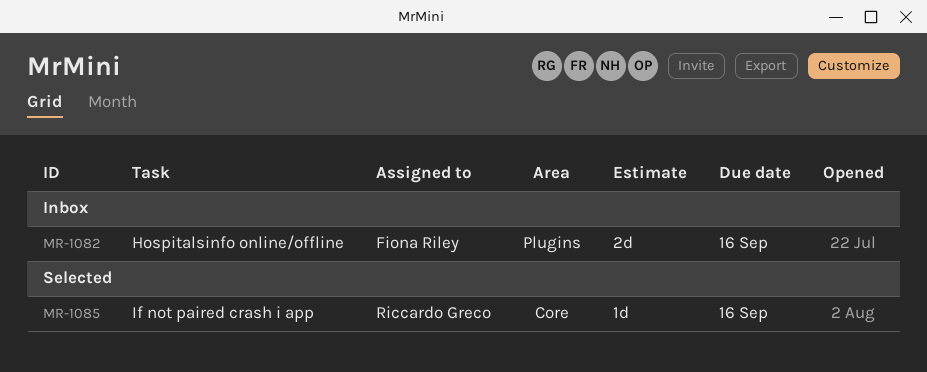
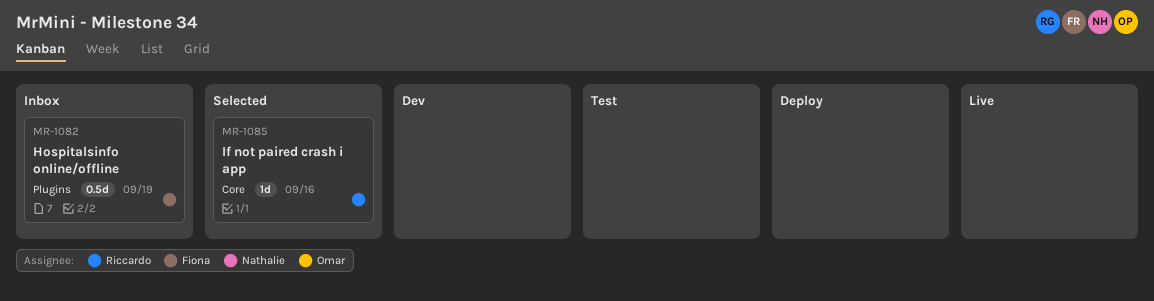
MR-1082, estimate: 2d -> 0.5d
MR-1082, due: Sep 16 -> Sep 19

